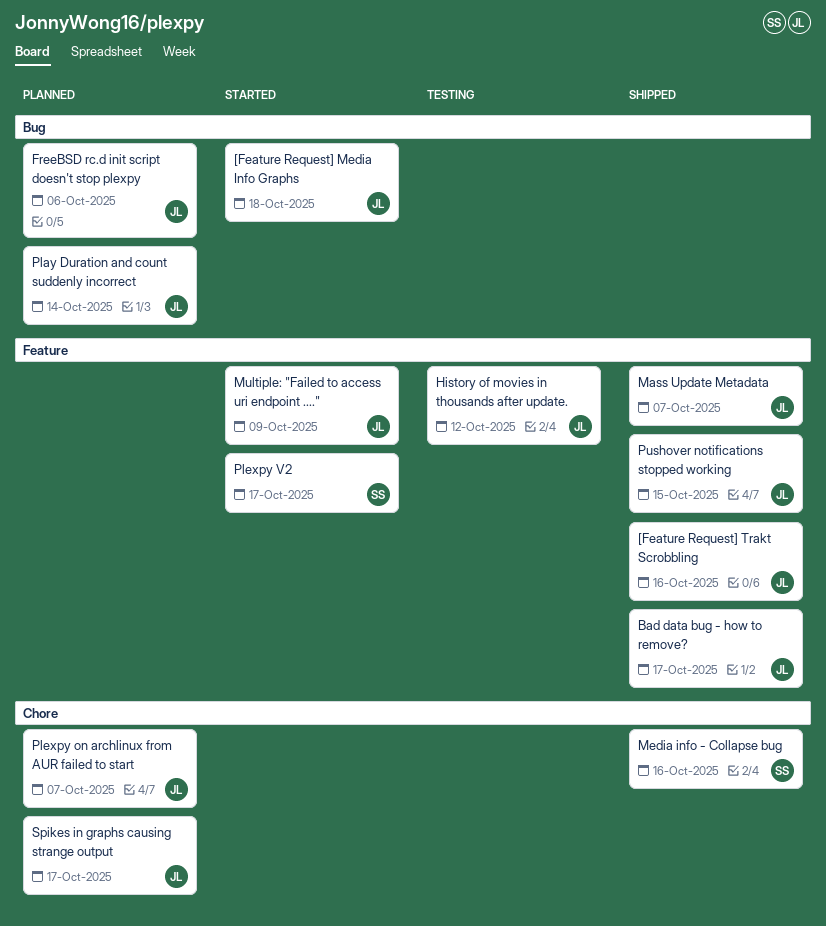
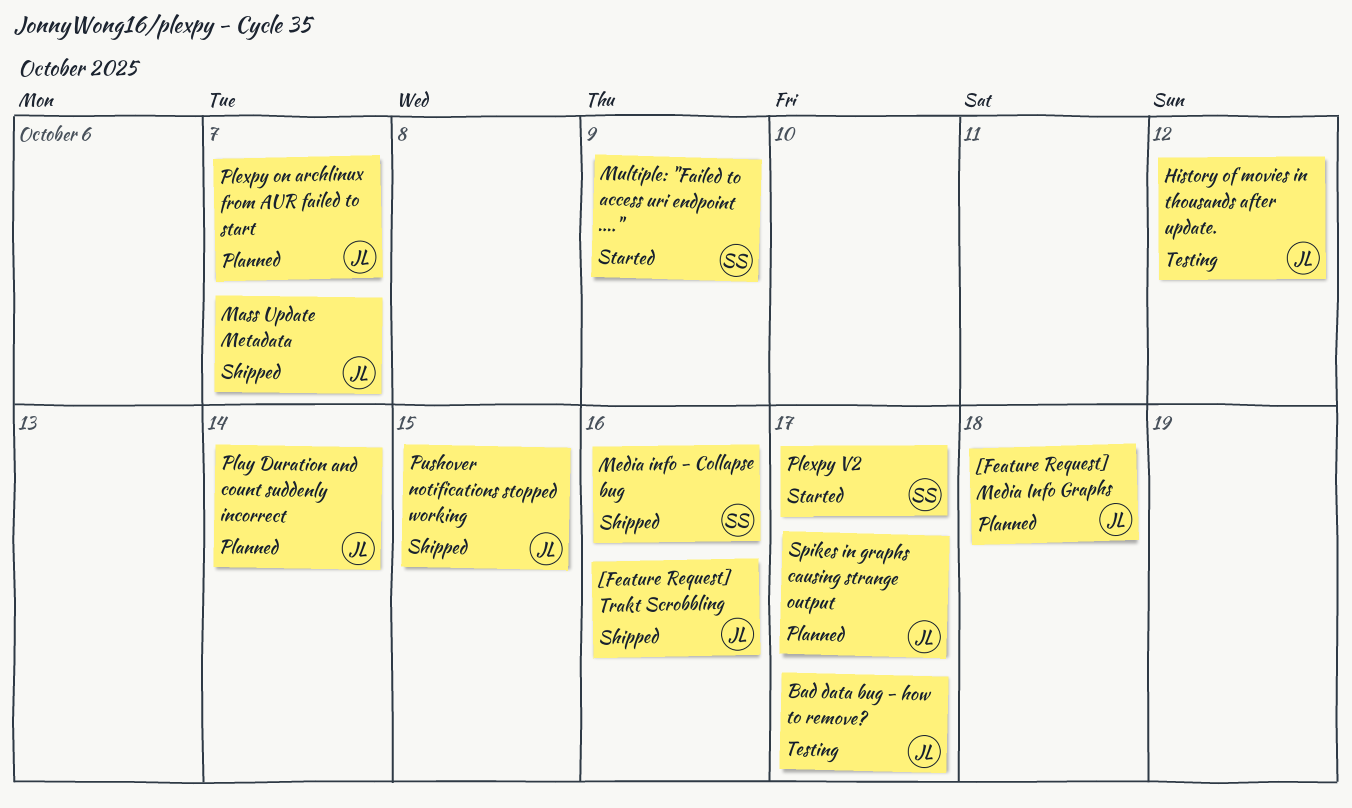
[Feature Request] Media Info Graphs, status: Started -> Planned
Bad data bug - how to remove?, status: Shipped -> Testing
FreeBSD rc.d init script doesn't stop plexpy: present -> none
Multiple: "Failed to access uri endpoint ....", owner: JL -> SS

